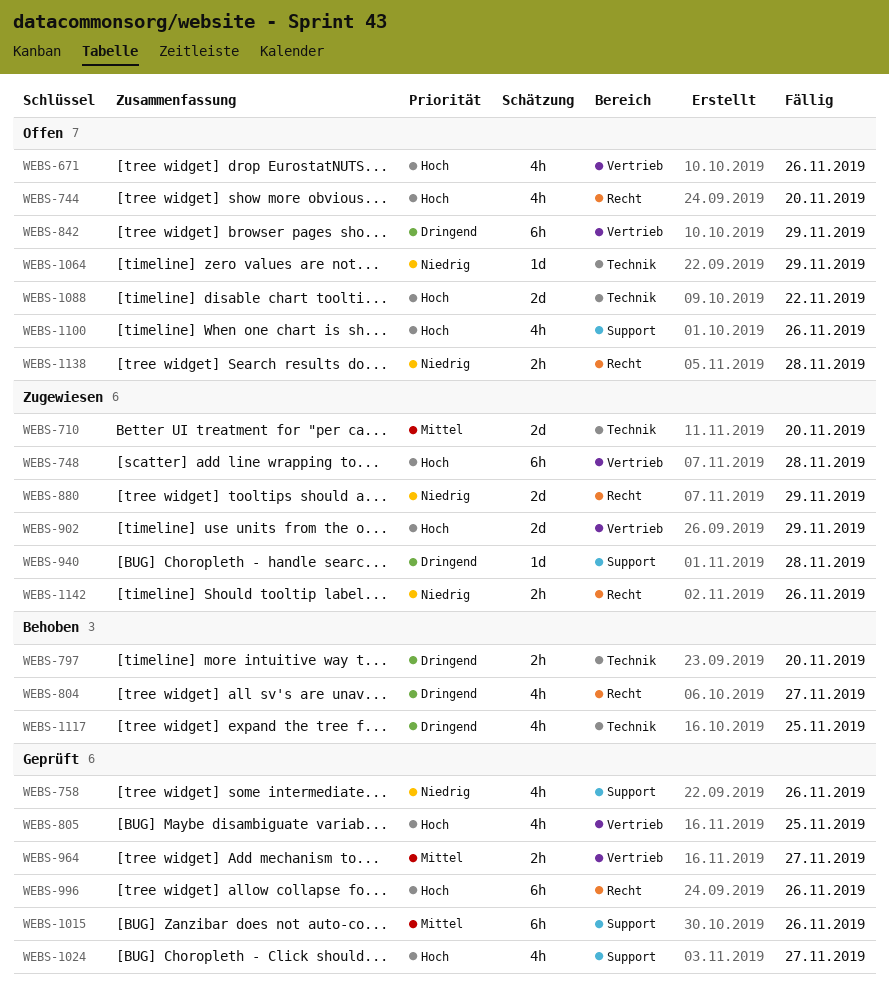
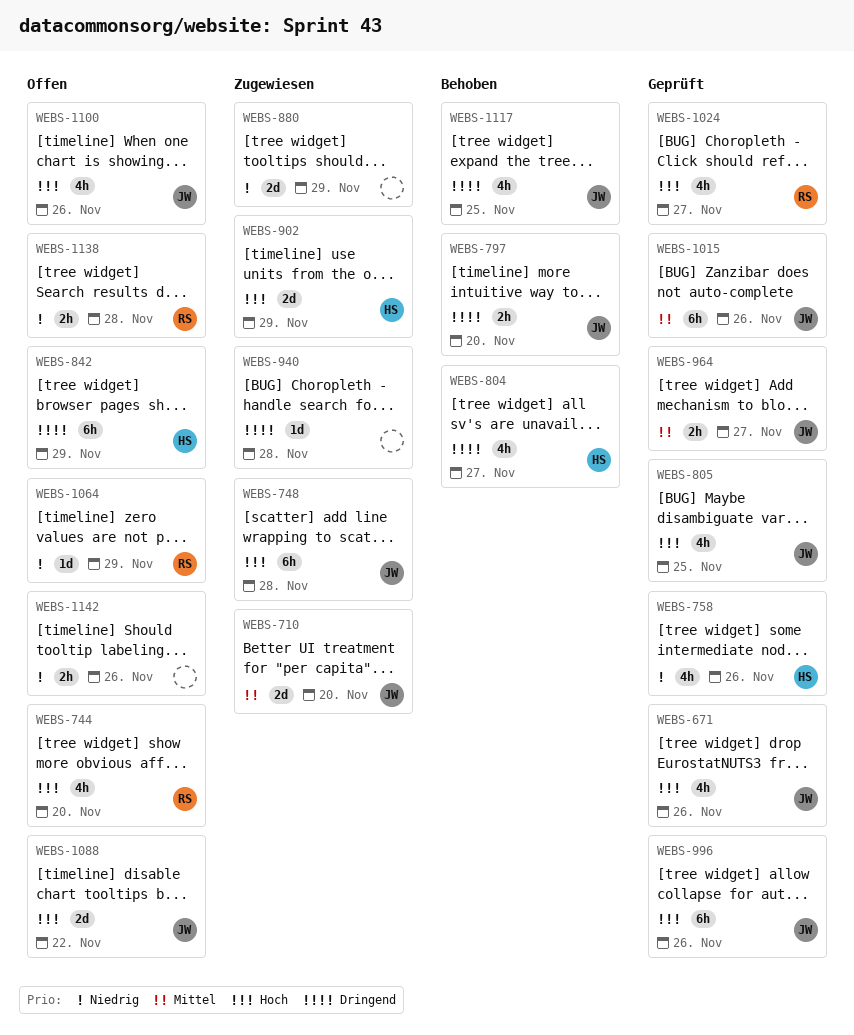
WEBS-671, status: Offen -> Geprüft
WEBS-1142, status: Zugewiesen -> Offen

